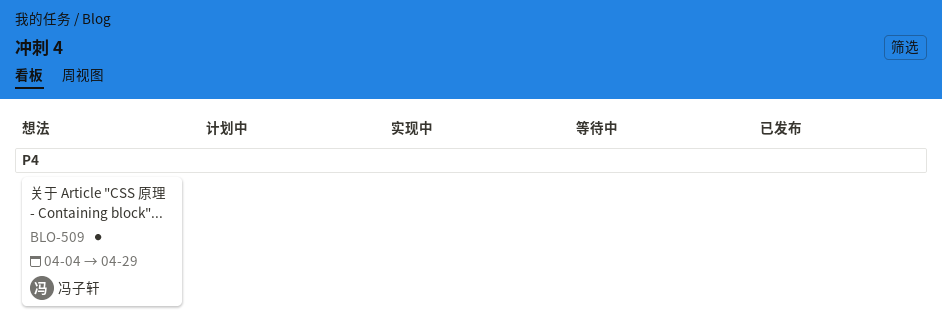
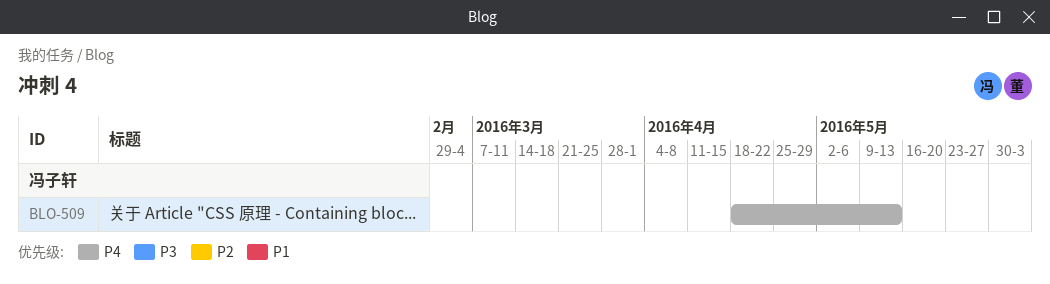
BLO-509, start: Apr 4 -> Apr 18
BLO-509, due: Apr 29 -> May 13

